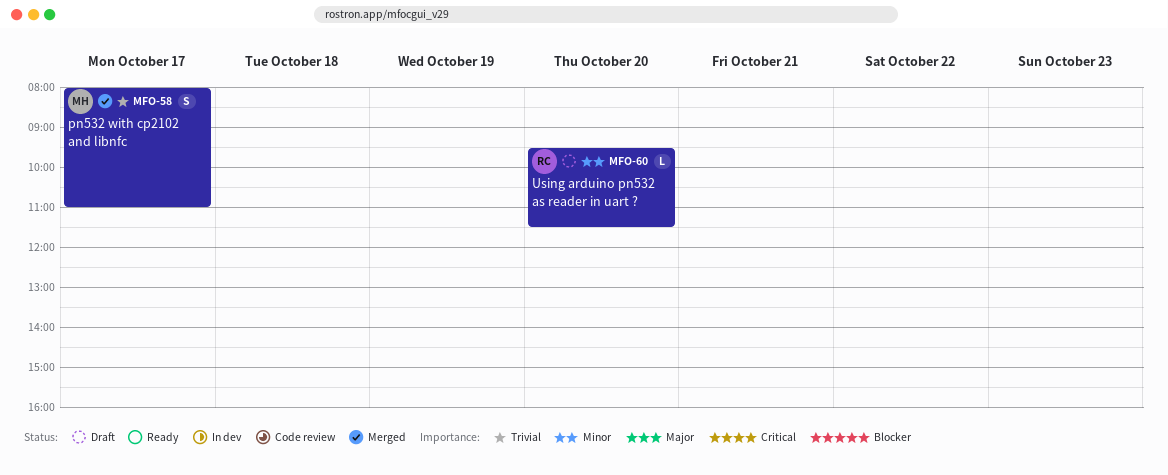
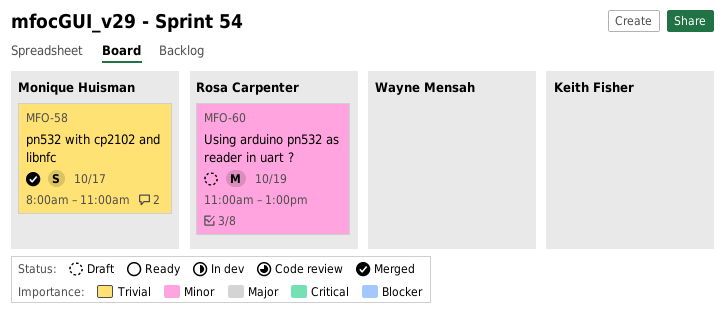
MFO-60, estimate: L -> M
MFO-60, day: Oct 20 -> Oct 19
MFO-60, begins: 09:30 -> 11:00
MFO-60, ends: 11:30 -> 13:00

